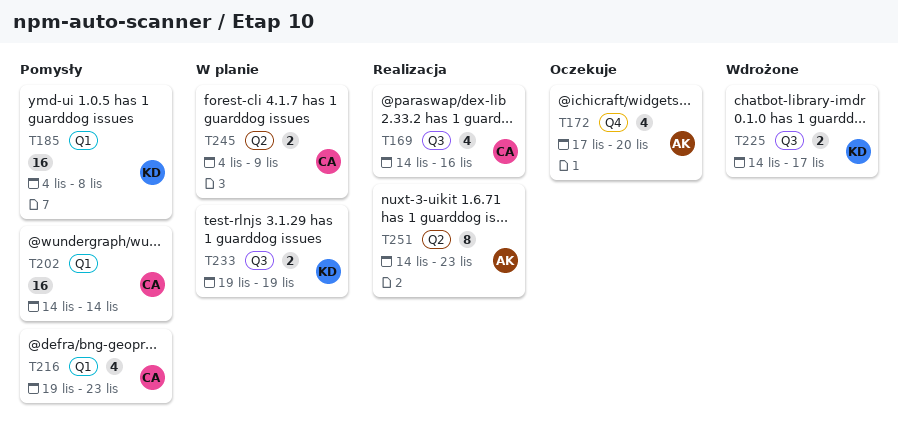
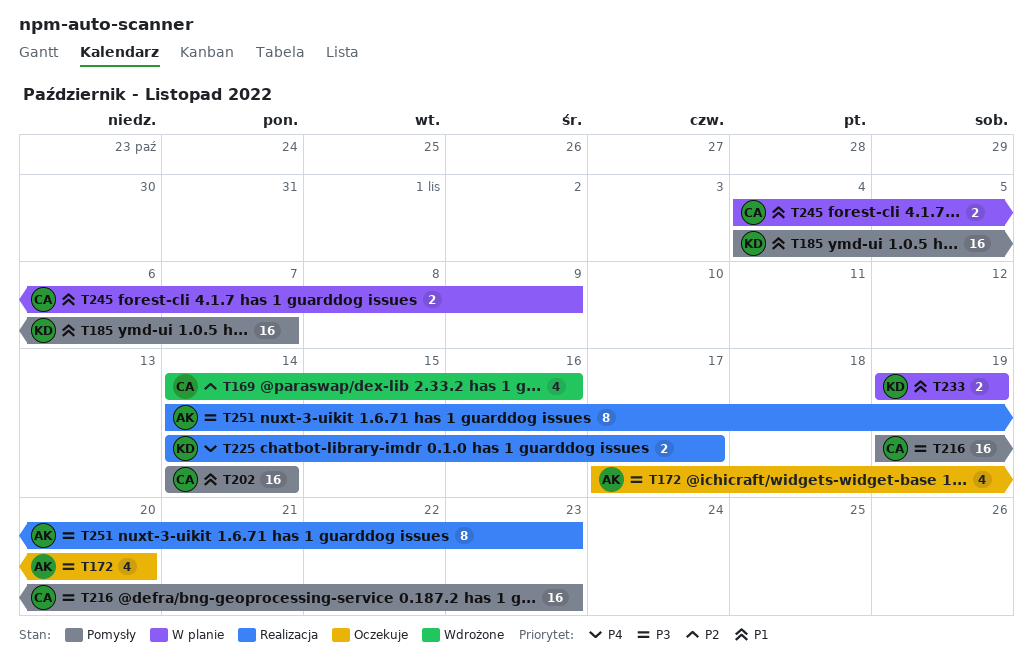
T169, status: Realizacja -> Wdrożone
T185, due: Nov 8 -> Nov 7
T216, estimate: 4 -> 16
T225, status: Wdrożone -> Realizacja

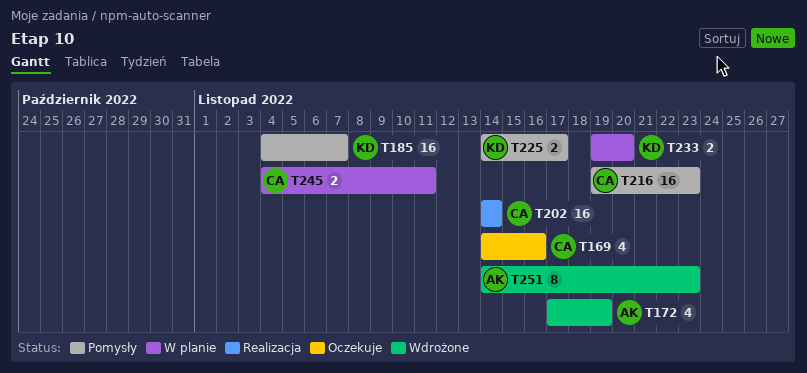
T169, status: Wdrożone -> Oczekuje
T172, status: Oczekuje -> Wdrożone
T172, due: Nov 20 -> Nov 19
T202, status: Pomysły -> Realizacja
T225, status: Realizacja -> Pomysły
T233, due: Nov 19 -> Nov 20
T245, due: Nov 9 -> Nov 11
T251, status: Realizacja -> Wdrożone

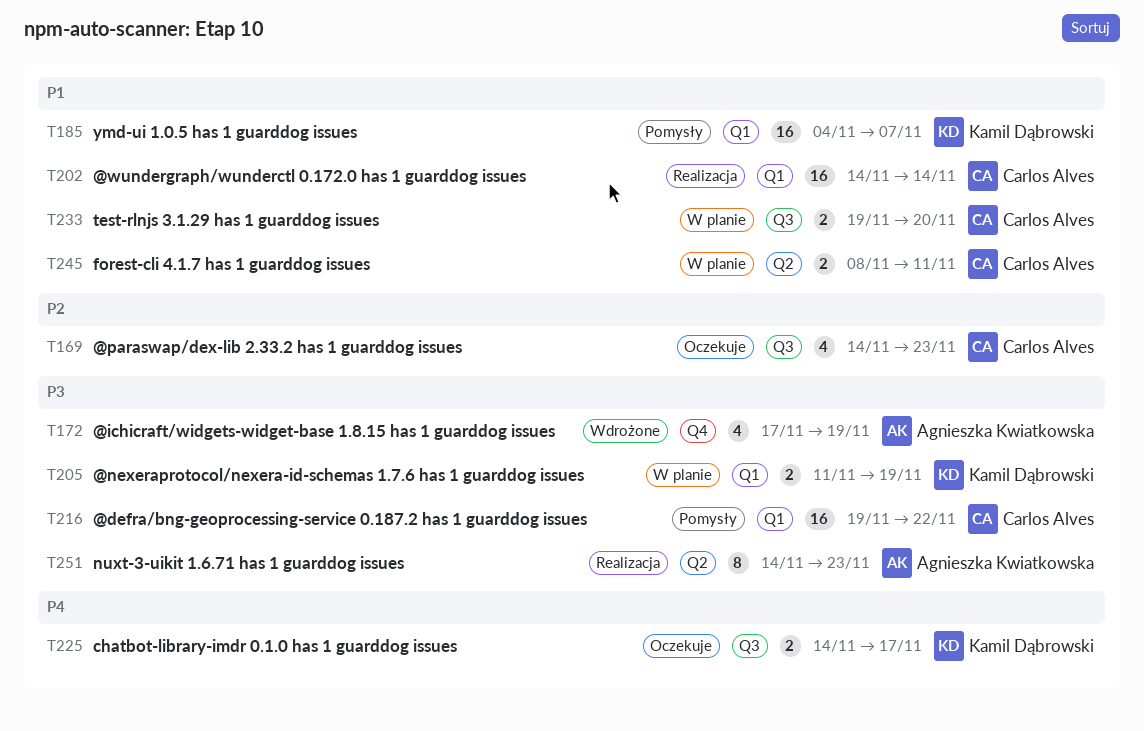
T169, due: Nov 16 -> Nov 23
T205: none -> present
T216, due: Nov 23 -> Nov 22
T225, status: Pomysły -> Oczekuje
T233, owner: Kamil Dąbrowski -> Carlos Alves
T245, start: Nov 4 -> Nov 8
T251, status: Wdrożone -> Realizacja

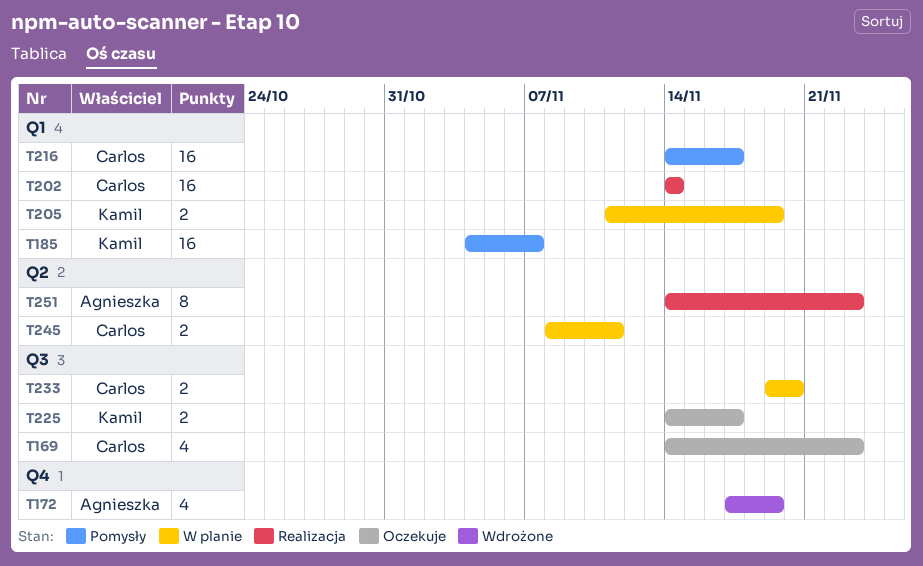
T216, start: Nov 19 -> Nov 14
T216, due: Nov 22 -> Nov 17

